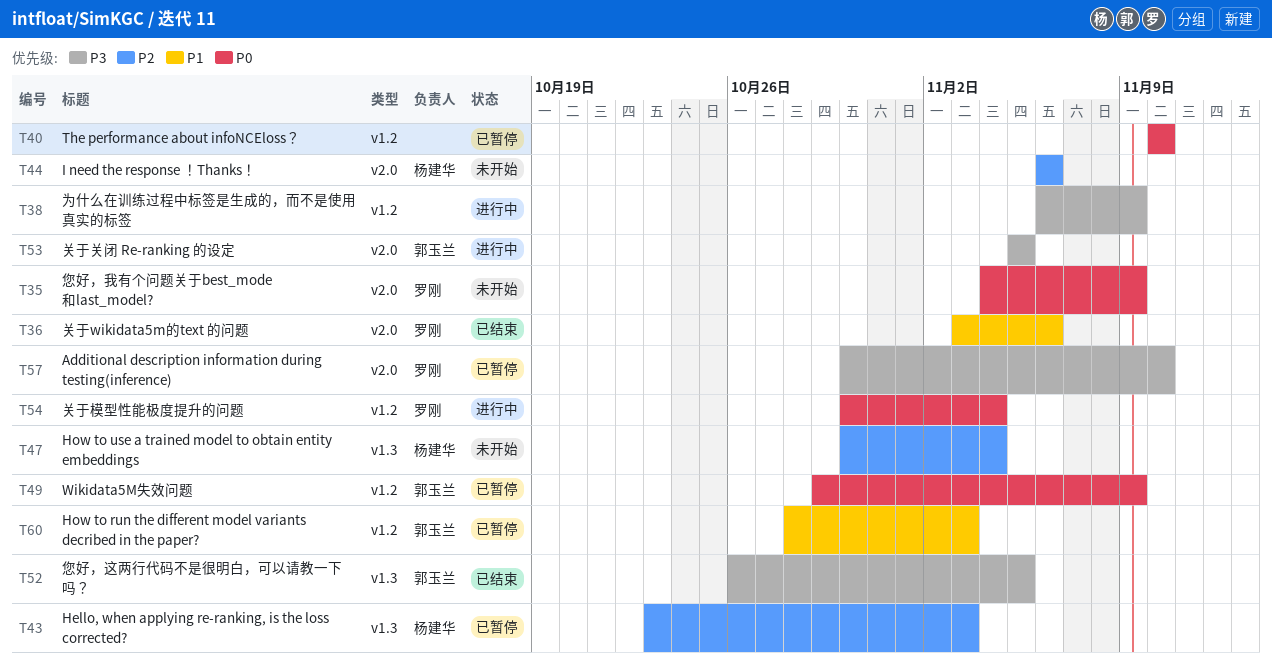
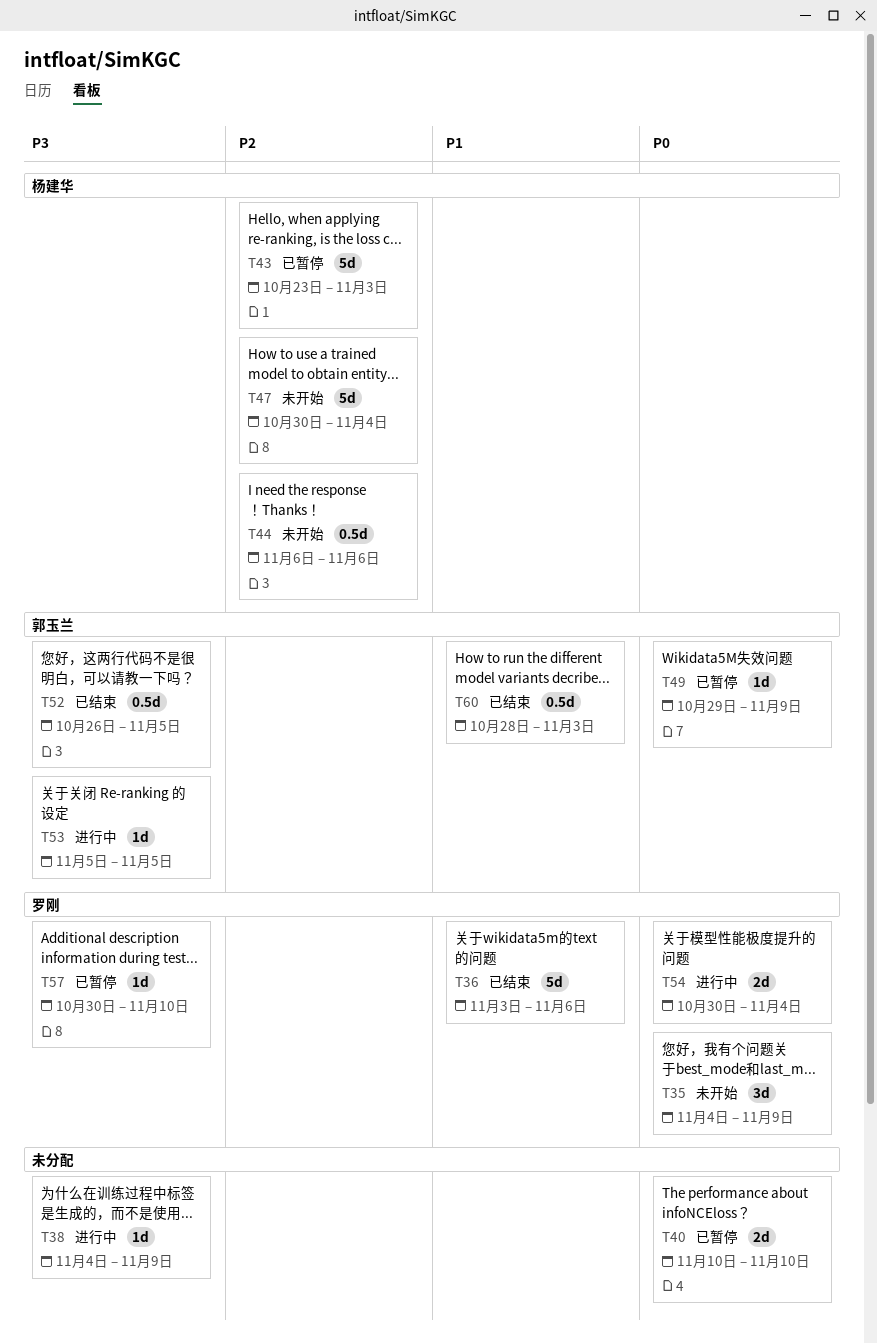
T38, start: Nov 6 -> Nov 4
T60, status: 已暂停 -> 已结束

